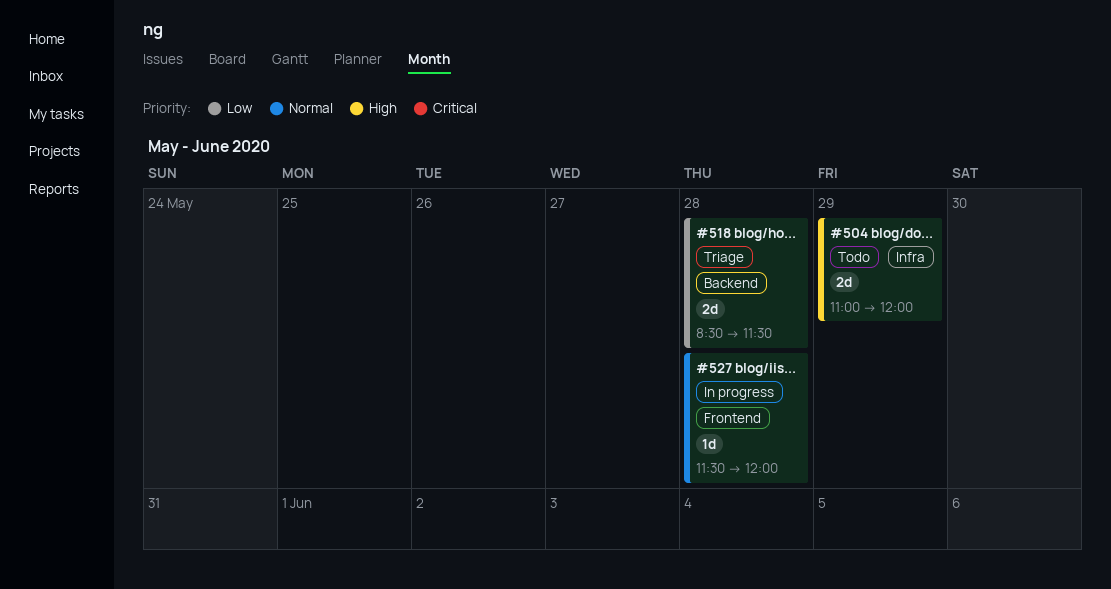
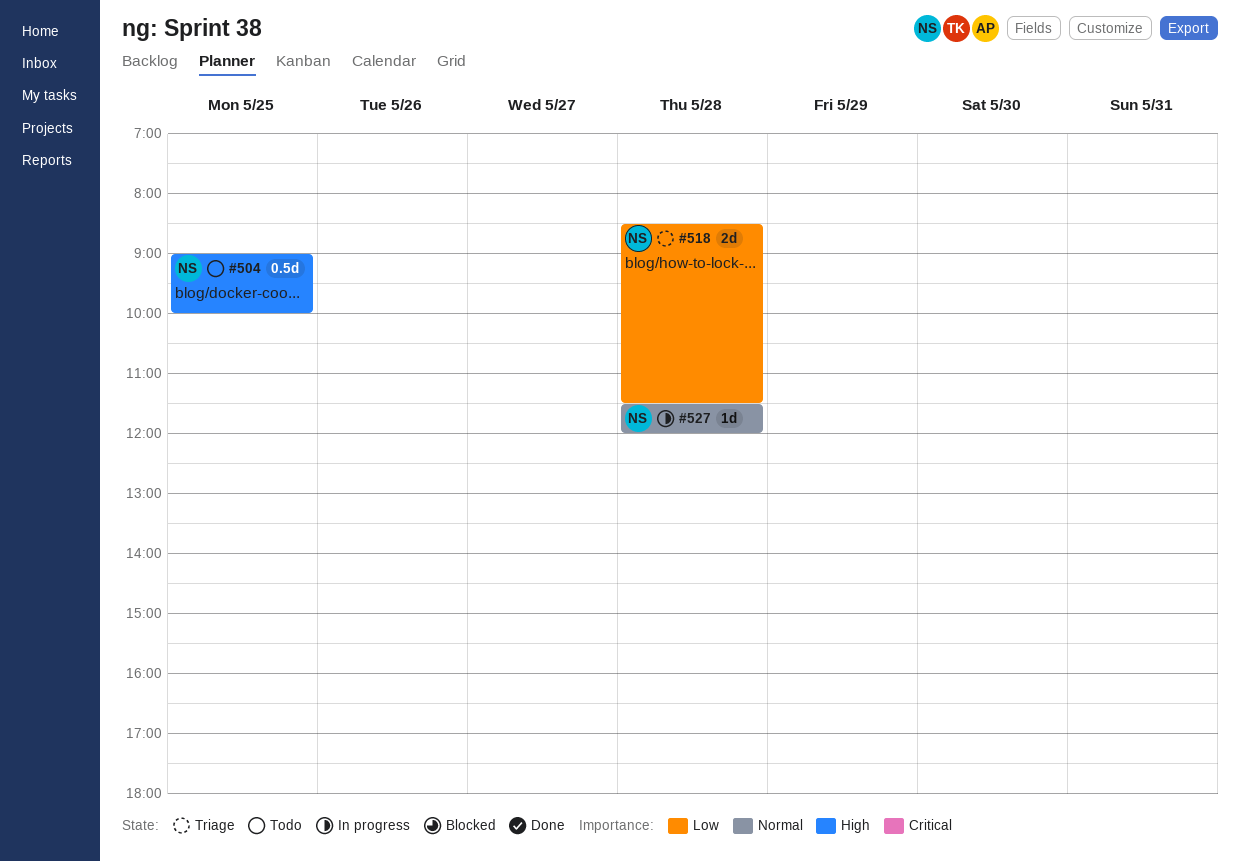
#504, estimate: 2d -> 0.5d
#504, day: May 29 -> May 25
#504, begins: 11:00 -> 09:00
#504, ends: 12:00 -> 10:00

